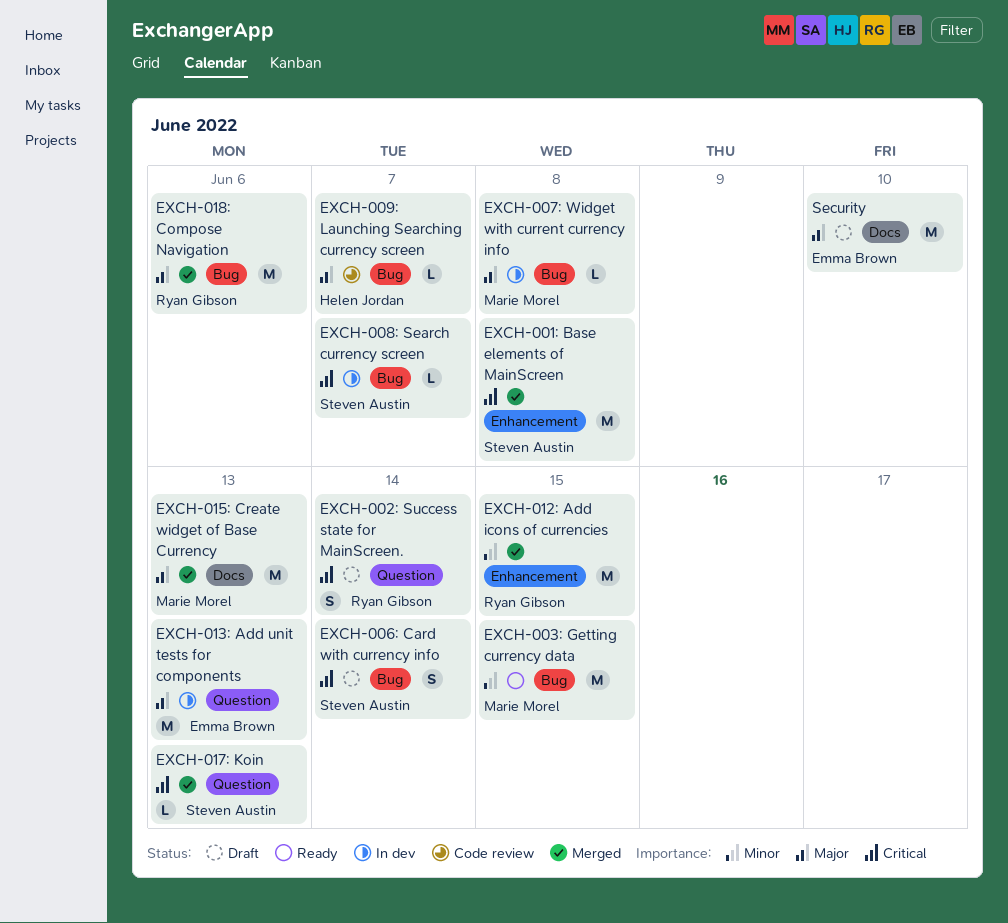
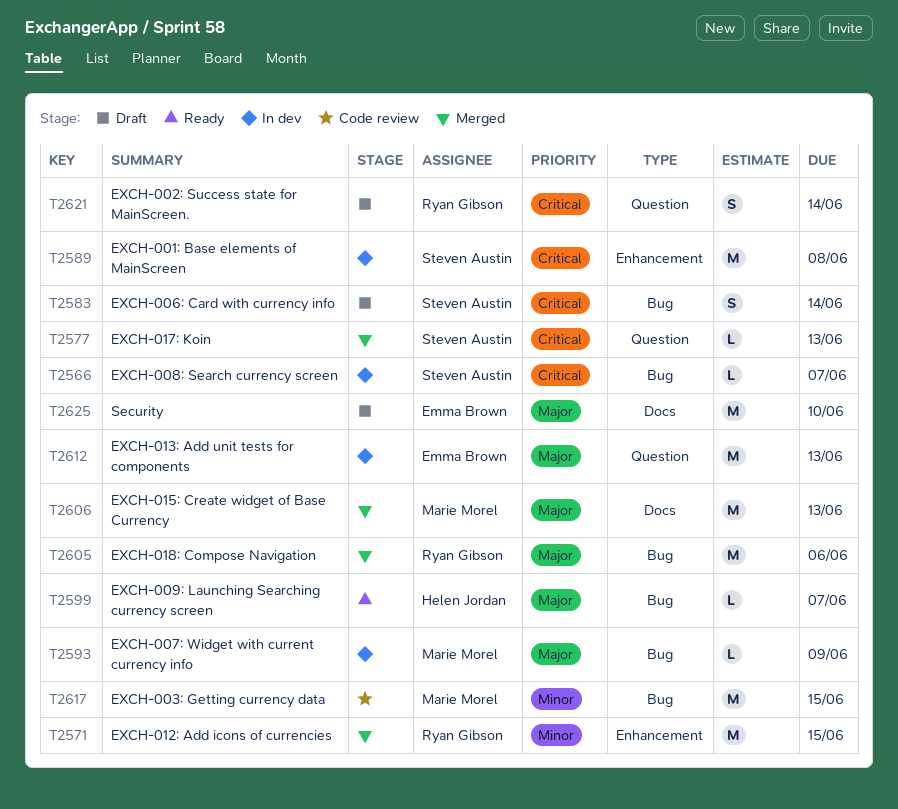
EXCH-001: Base elements of MainScreen, status: Merged -> In dev
EXCH-003: Getting currency data, status: Ready -> Code review
EXCH-007: Widget with current currency info, due: Jun 8 -> Jun 9
EXCH-009: Launching Searching currency screen, status: Code review -> Ready

